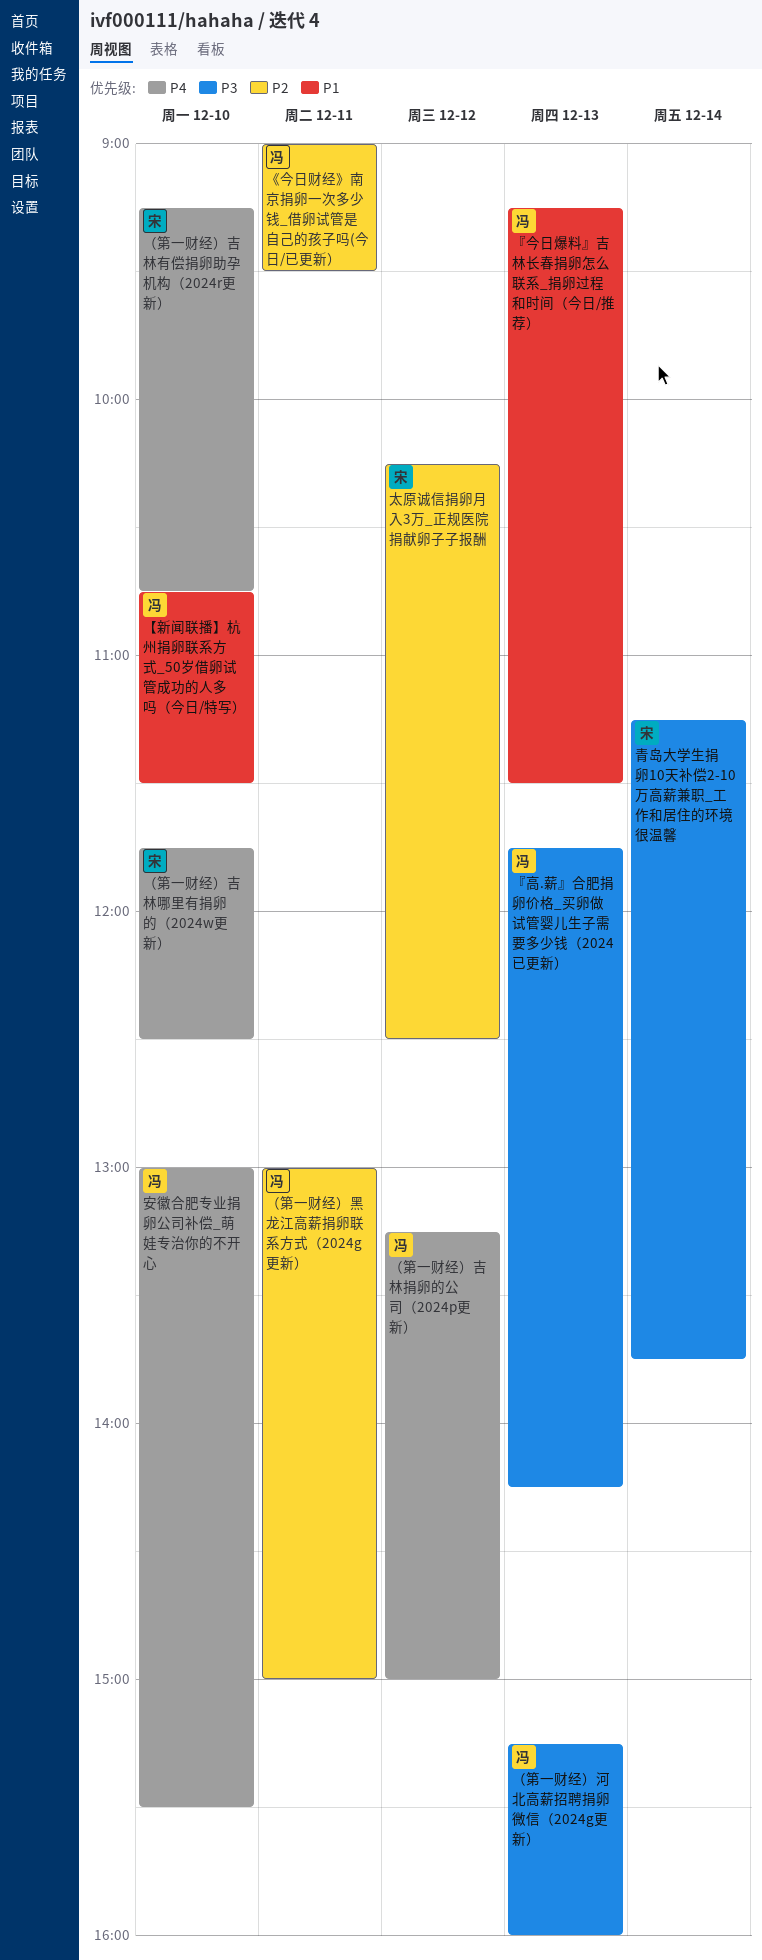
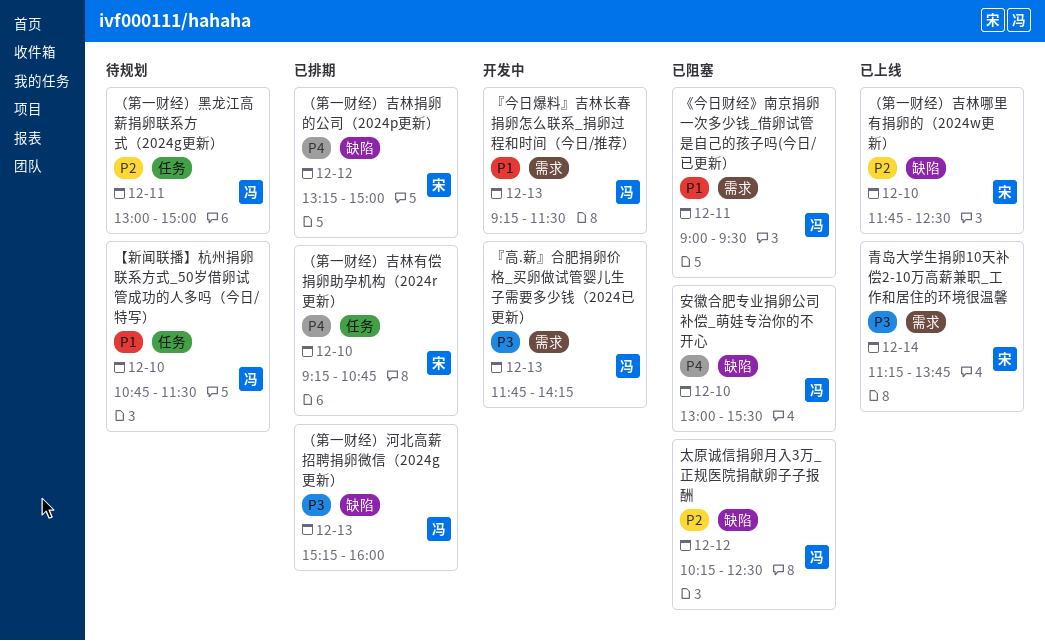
《今日财经》南京捐卵一次多少钱_借卵试管是自己的孩子吗(今日/已更新）, priority: P2 -> P1
太原诚信捐卵月入3万_正规医院捐献卵子子报酬, owner: 宋 -> 冯
（第一财经）吉林哪里有捐卵的（2024w更新）, priority: P4 -> P2
（第一财经）吉林捐卵的公司（2024p更新）, owner: 冯 -> 宋

